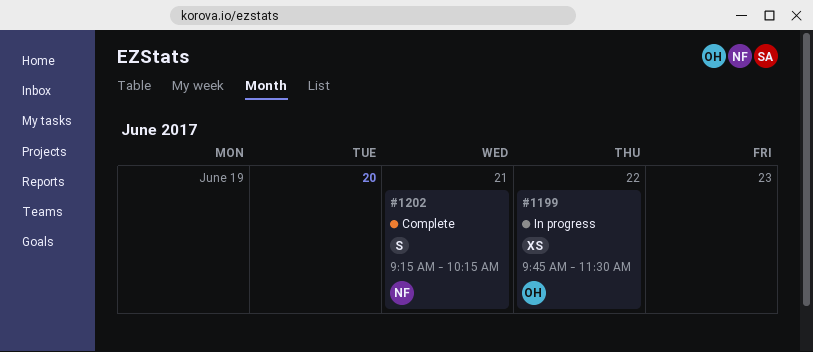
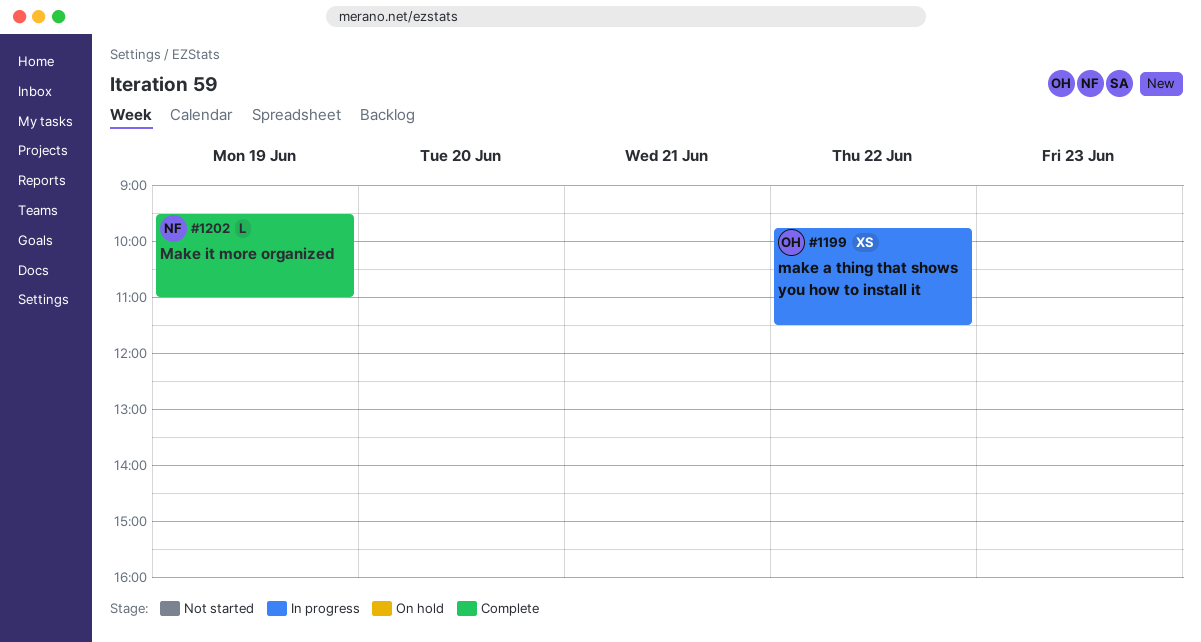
#1202, estimate: S -> L
#1202, day: Jun 21 -> Jun 19
#1202, begins: 09:15 -> 09:30
#1202, ends: 10:15 -> 11:00

